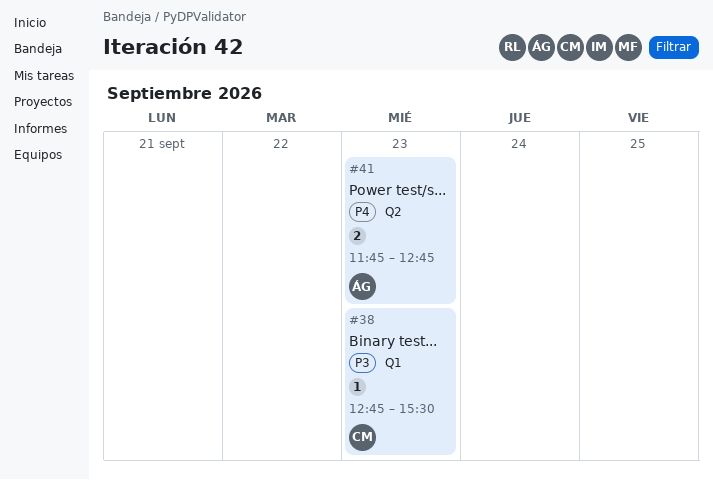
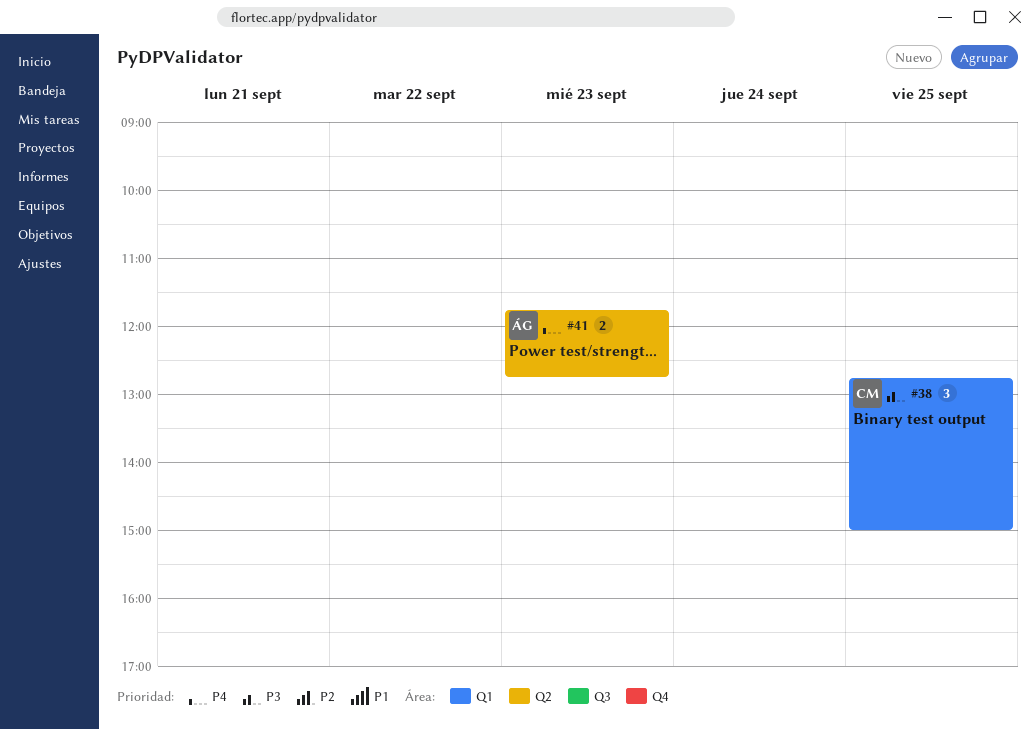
#38, estimate: 1 -> 3
#38, day: Sep 23 -> Sep 25
#38, ends: 15:30 -> 15:00

